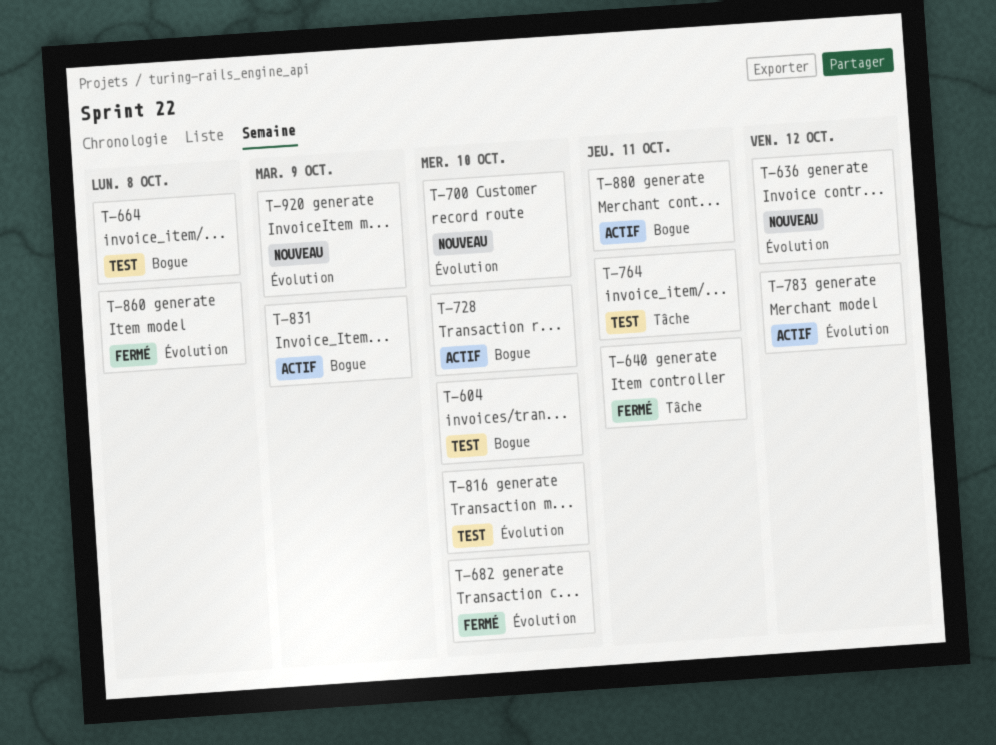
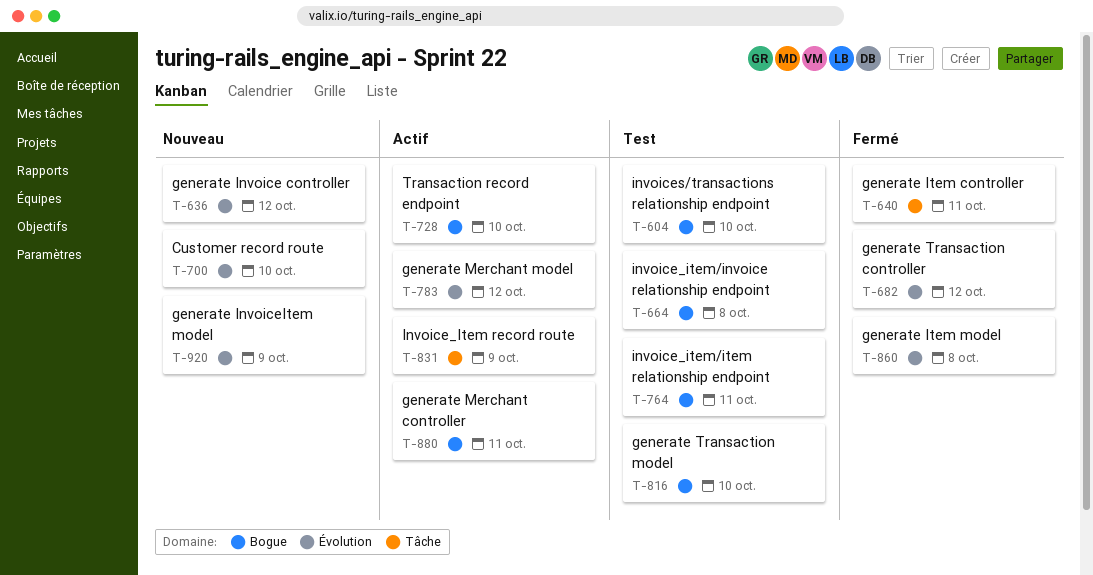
T-682, due: Oct 10 -> Oct 12
T-764, label: Tâche -> Bogue
T-816, label: Évolution -> Bogue
T-831, label: Bogue -> Tâche

